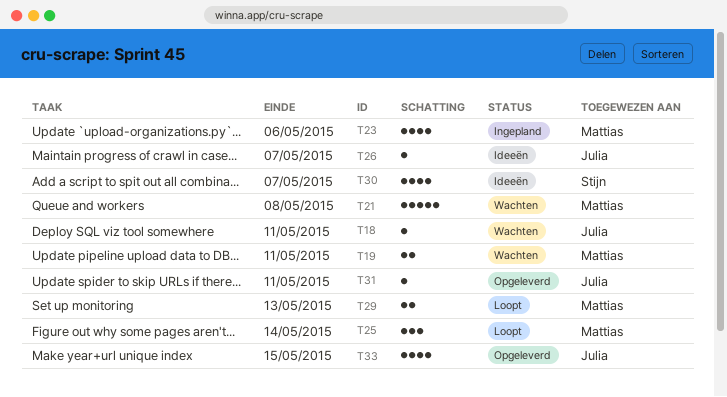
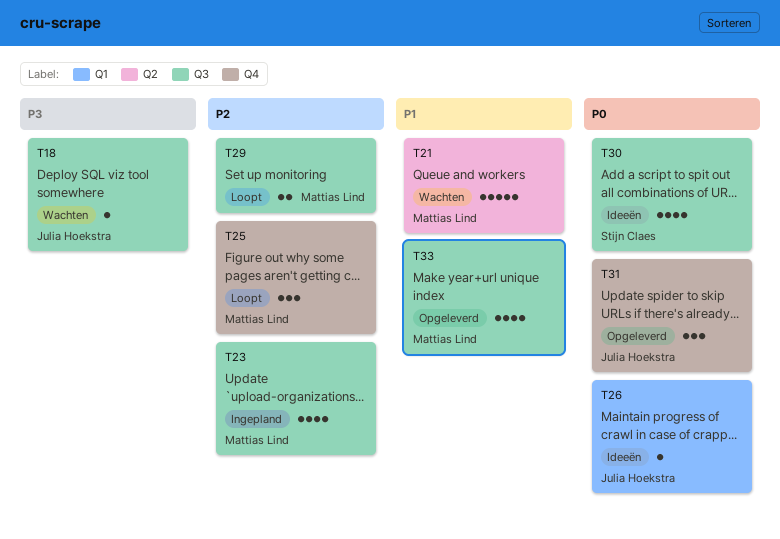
T19: present -> none
T31, estimate: 1 -> 3
T33, owner: Julia Hoekstra -> Mattias Lind

